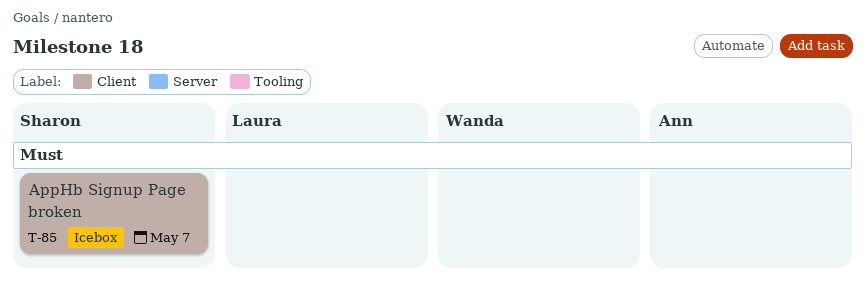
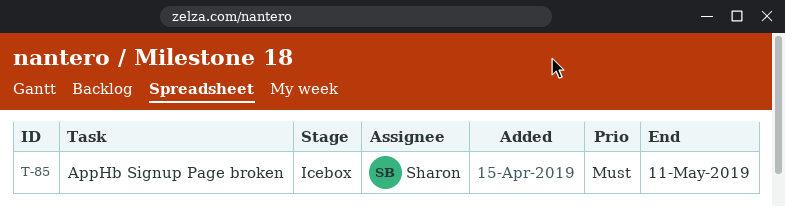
T-85, due: May 7 -> May 11

